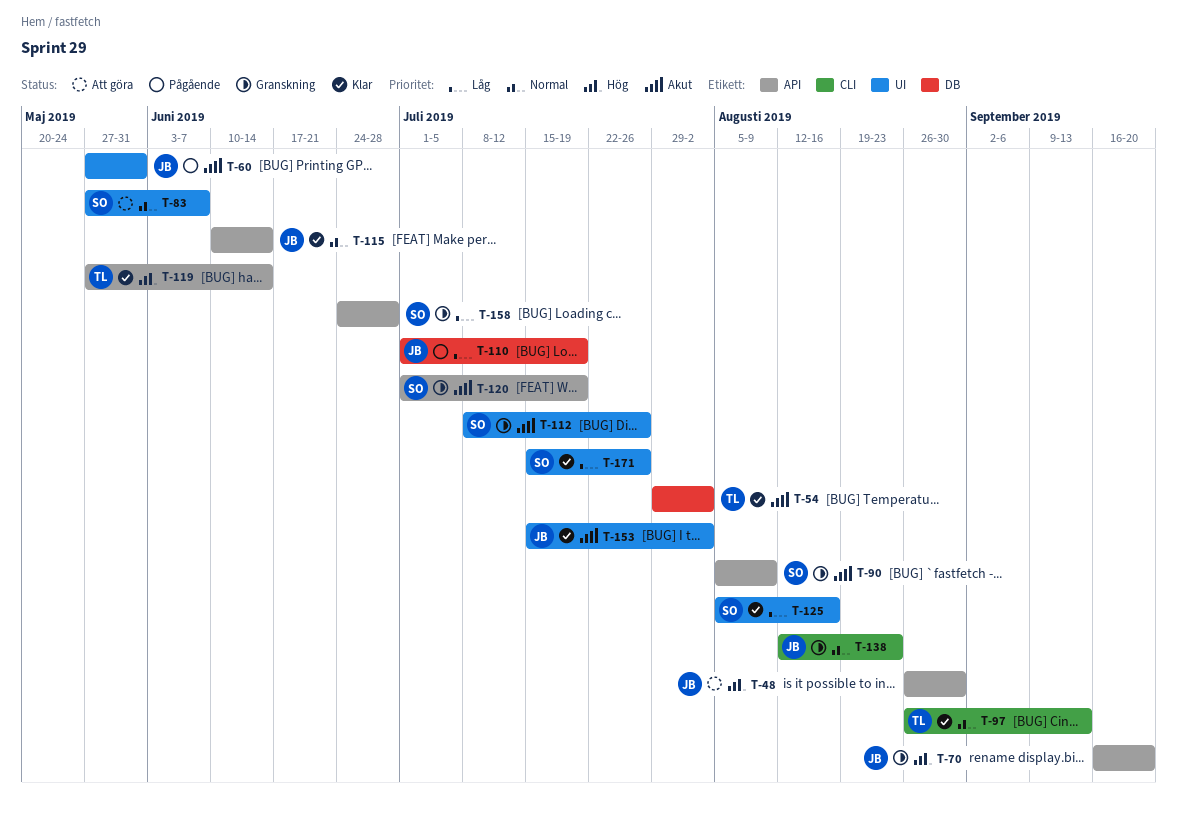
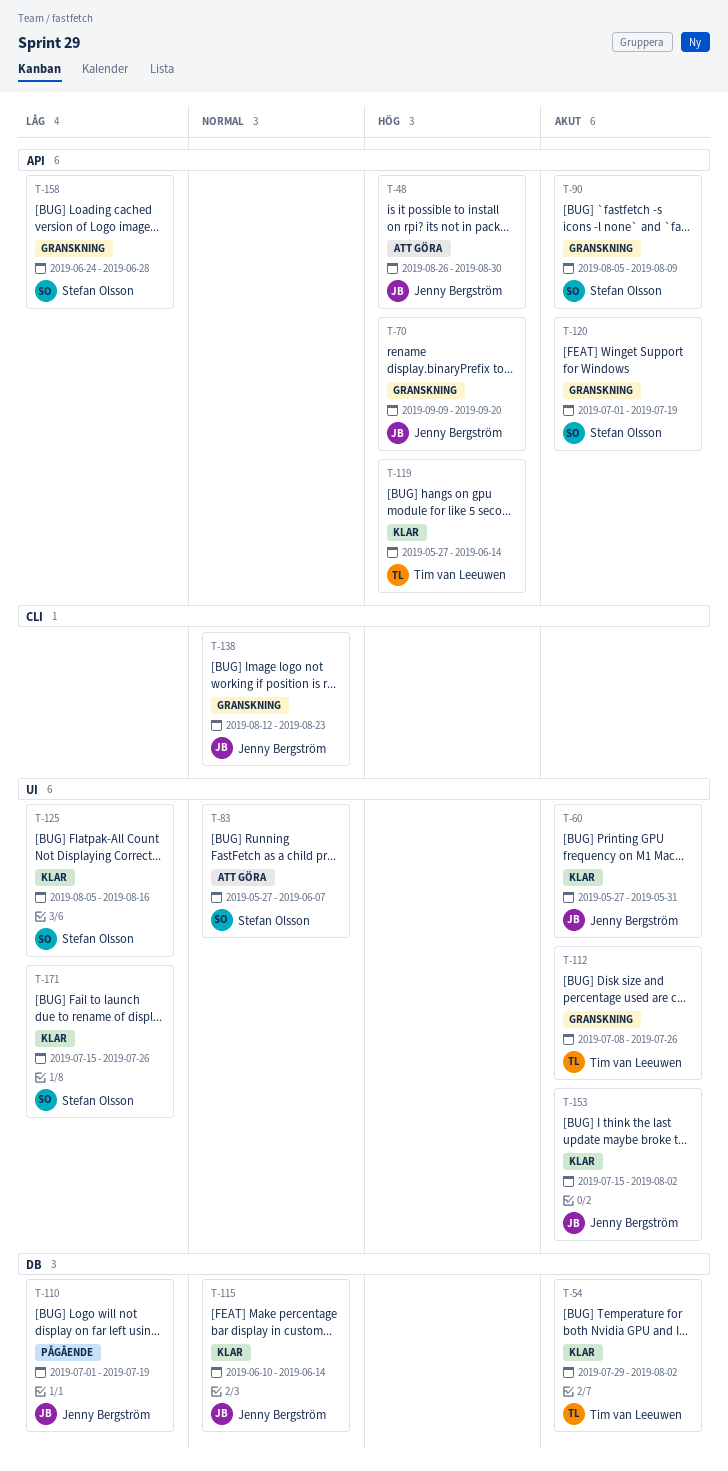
T-60, status: Pågående -> Klar
T-70, start: Sep 16 -> Sep 9
T-97: present -> none
T-112, owner: Stefan Olsson -> Tim van Leeuwen
T-115, label: API -> DB

